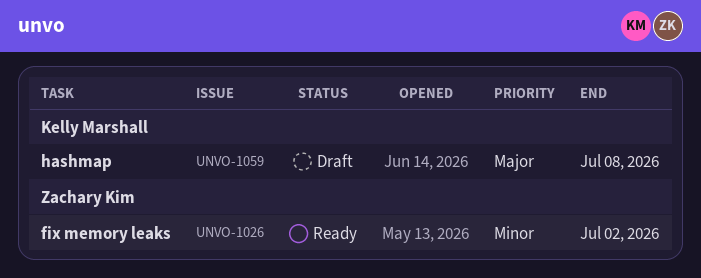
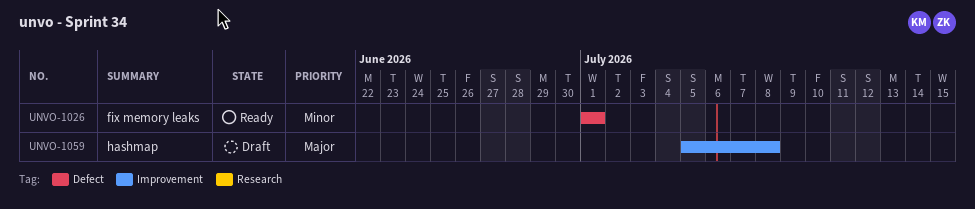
UNVO-1026, due: Jul 2 -> Jul 1

